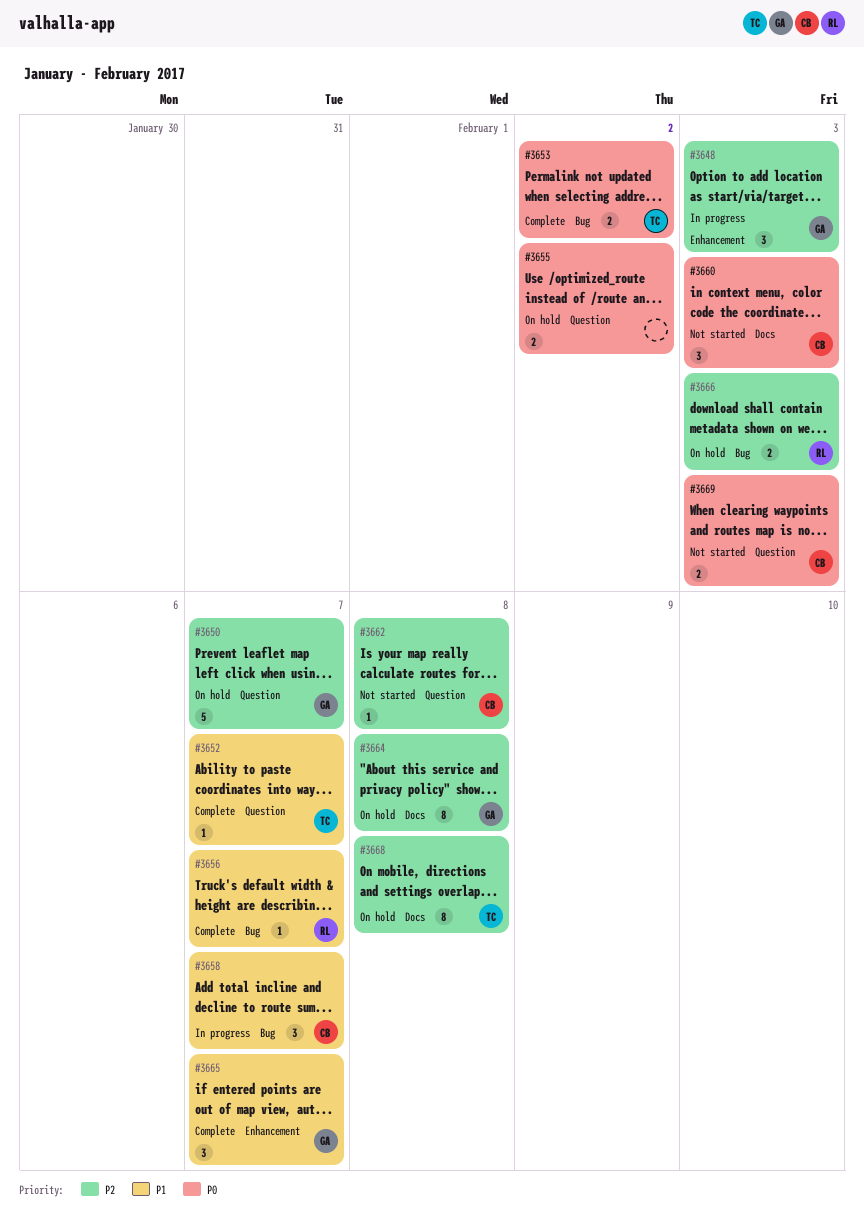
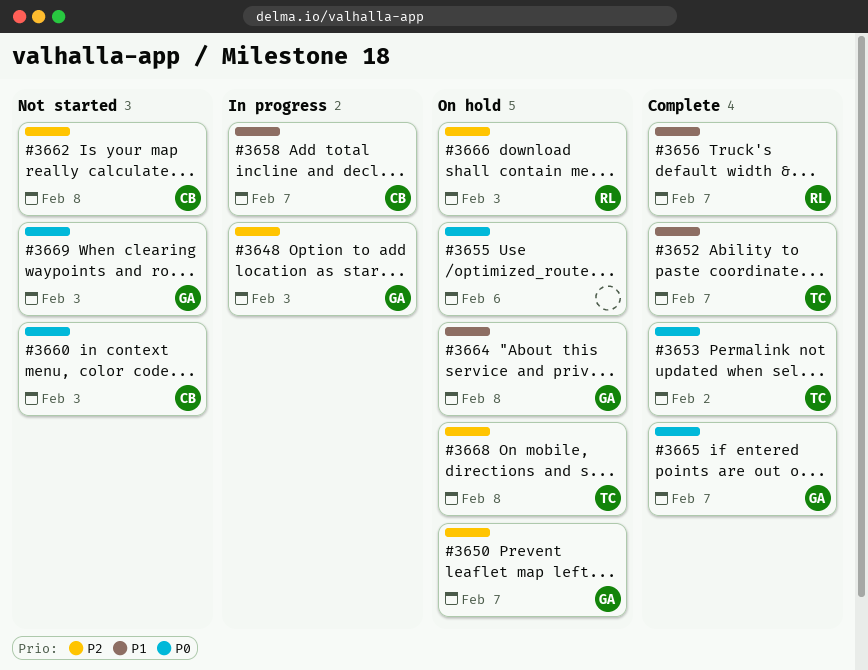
#3655, due: Feb 2 -> Feb 6
#3664, priority: P2 -> P1
#3665, priority: P1 -> P0
#3669, owner: CB -> GA

